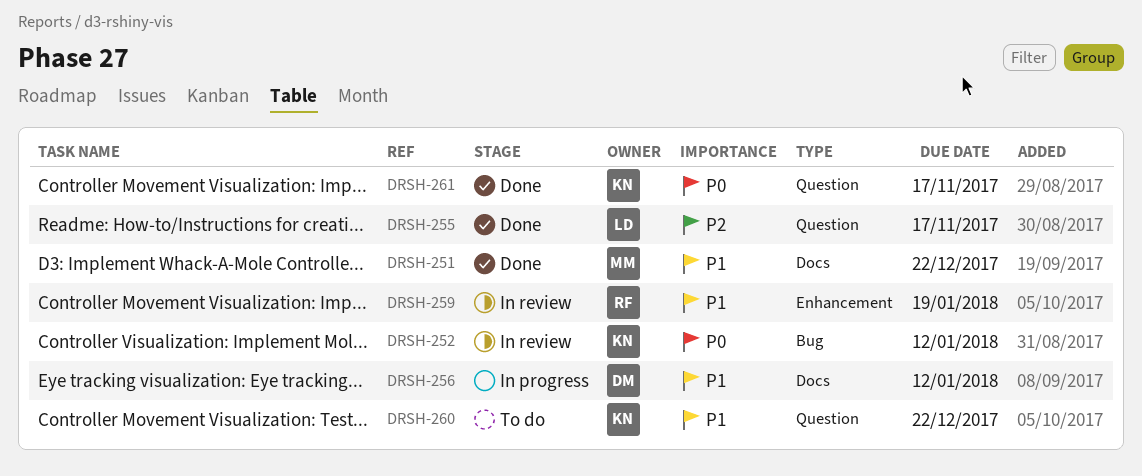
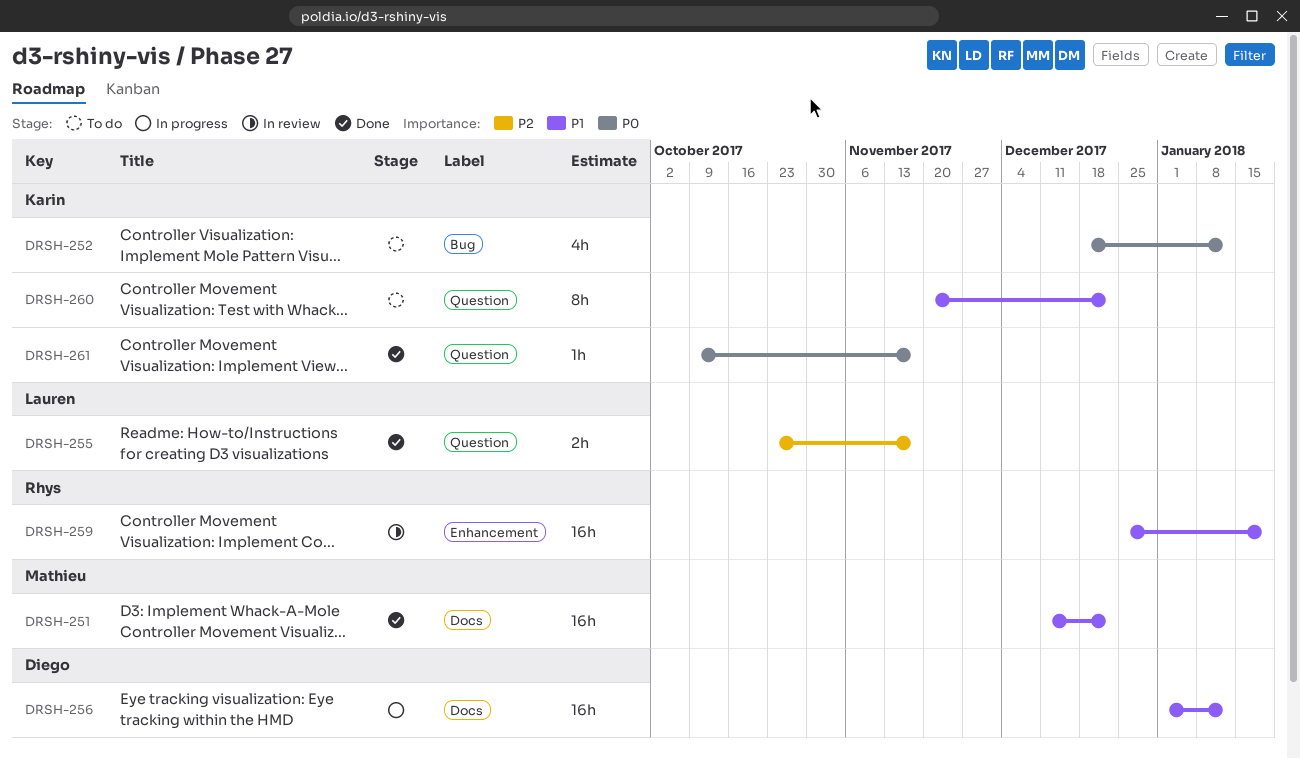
DRSH-252, status: In review -> To do

